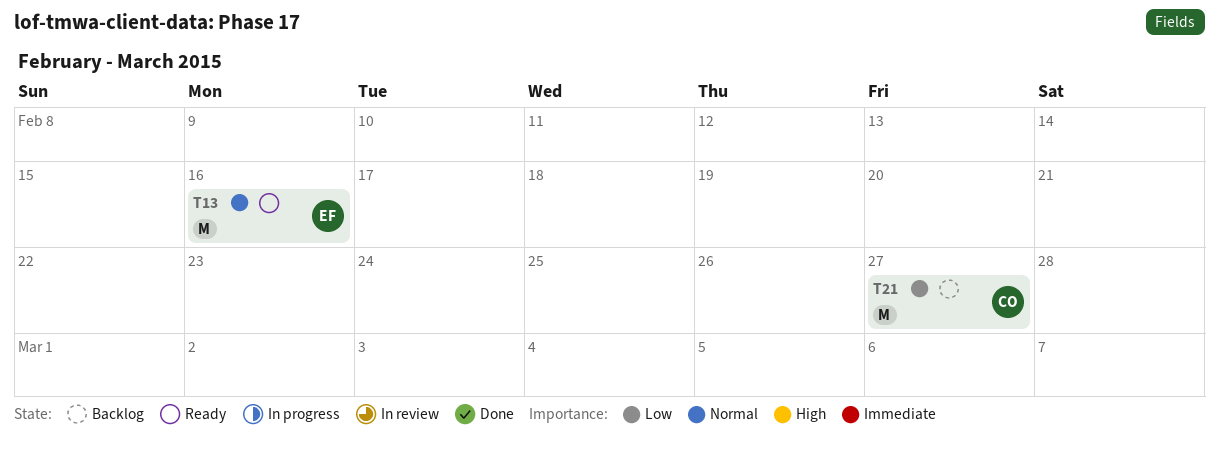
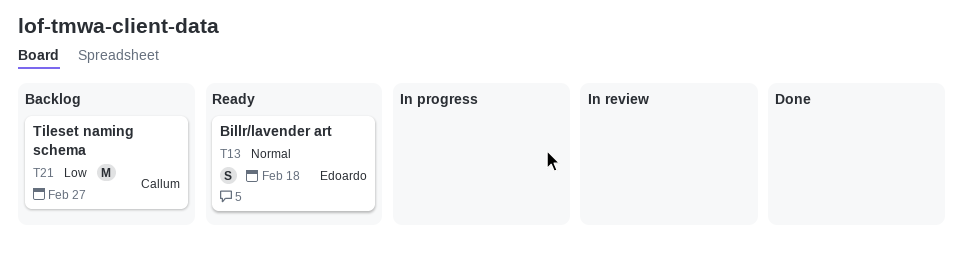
T13, estimate: M -> S
T13, due: Feb 16 -> Feb 18

